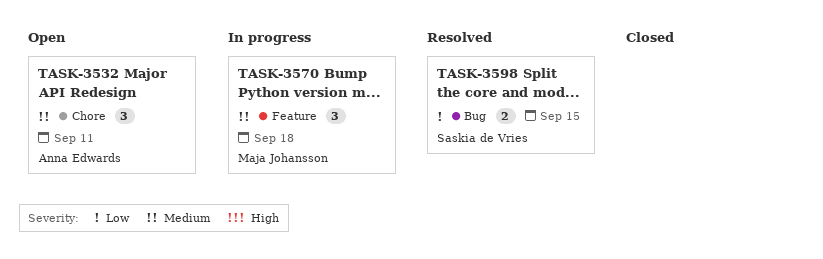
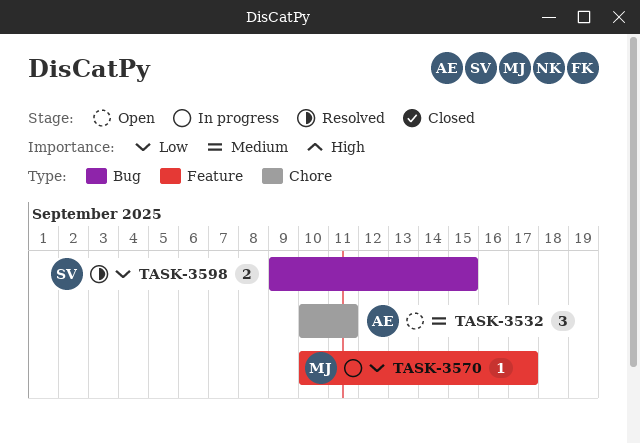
TASK-3570, priority: Medium -> Low
TASK-3570, estimate: 3 -> 1
TASK-3570, due: Sep 18 -> Sep 17

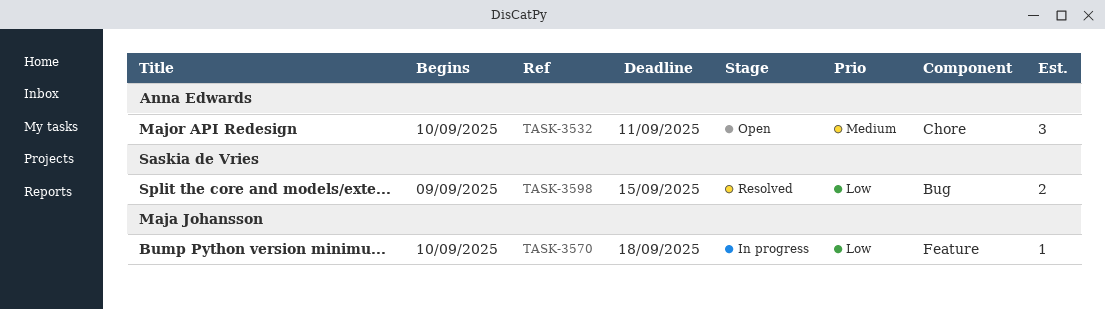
TASK-3570, due: Sep 17 -> Sep 18

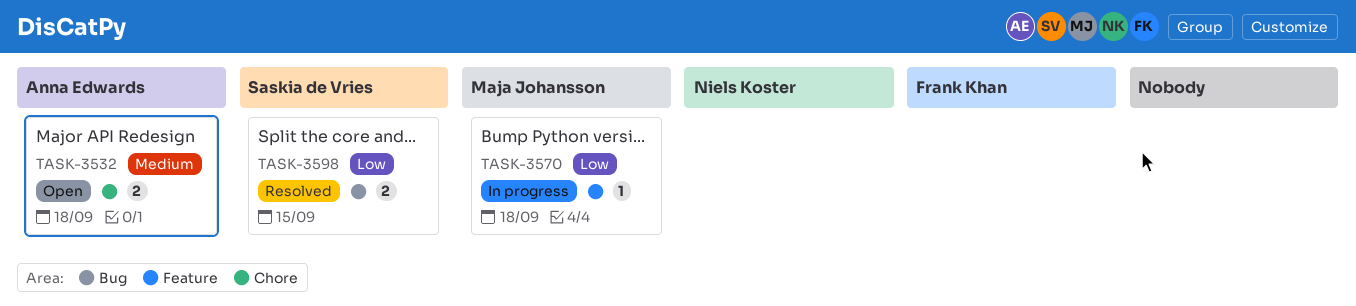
TASK-3532, estimate: 3 -> 2
TASK-3532, due: Sep 11 -> Sep 18

